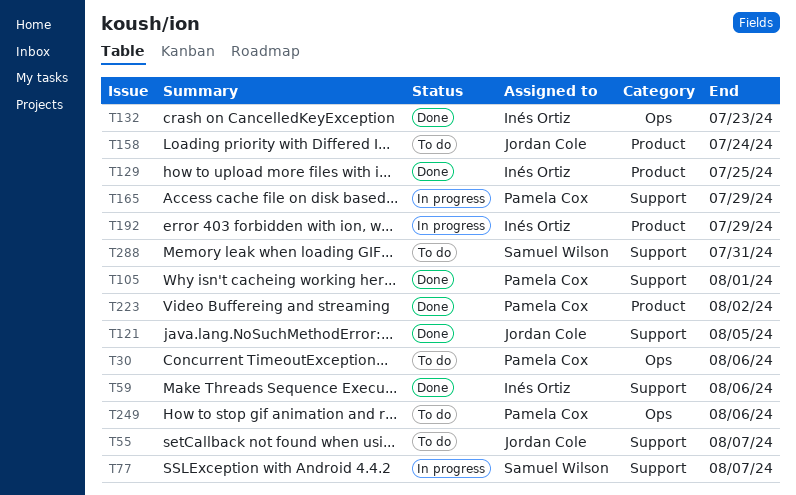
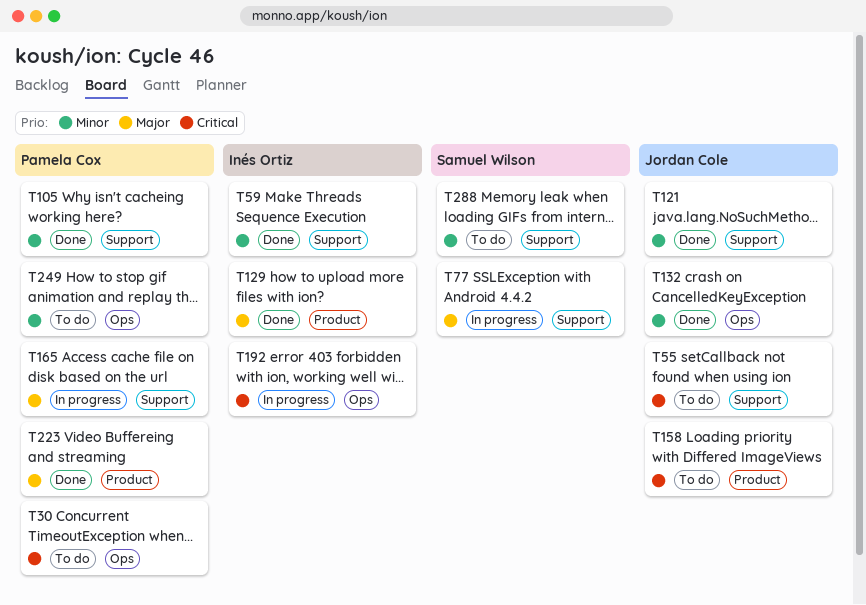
T132, owner: Inés Ortiz -> Jordan Cole
T192, label: Product -> Ops

